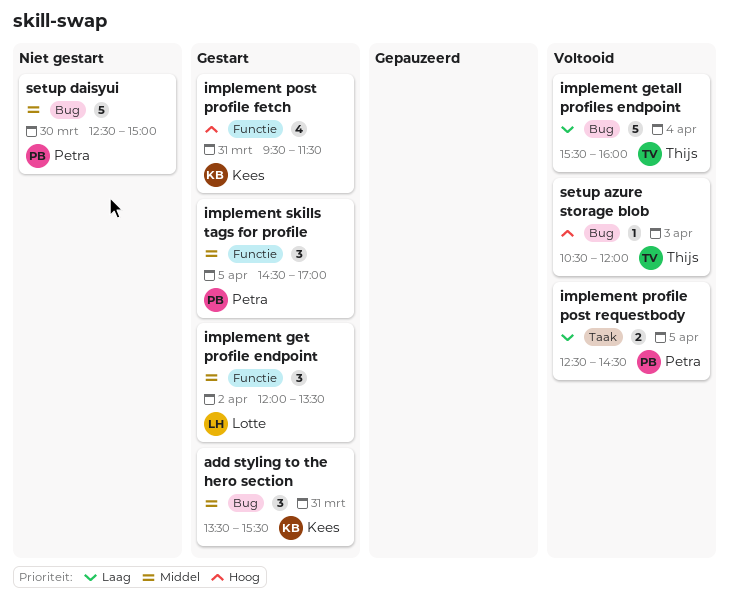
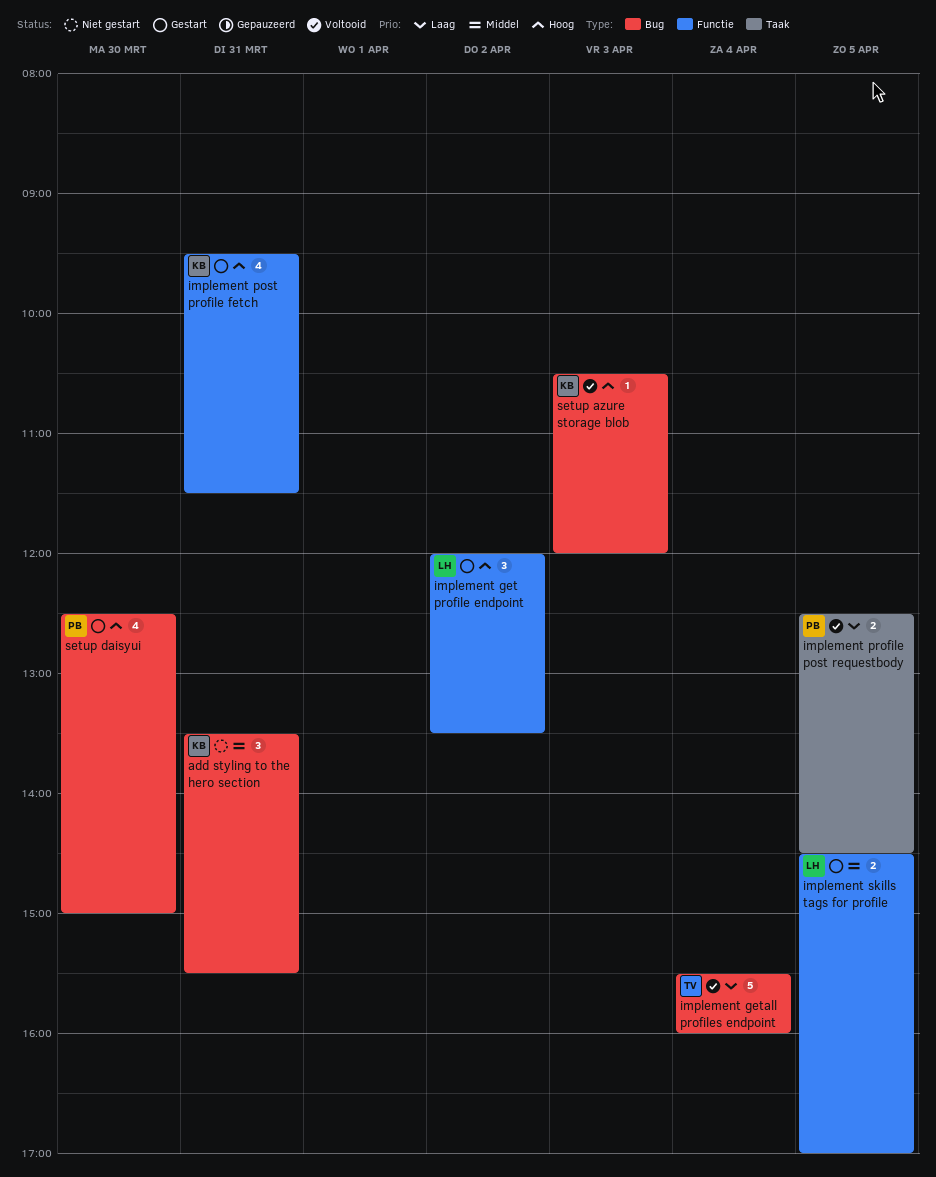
add styling to the hero section, status: Gestart -> Niet gestart
implement get profile endpoint, priority: Middel -> Hoog
implement skills tags for profile, owner: Petra -> Lotte
implement skills tags for profile, estimate: 3 -> 2
setup azure storage blob, owner: Thijs -> Kees
setup daisyui, status: Niet gestart -> Gestart
setup daisyui, priority: Middel -> Hoog
setup daisyui, estimate: 5 -> 4

